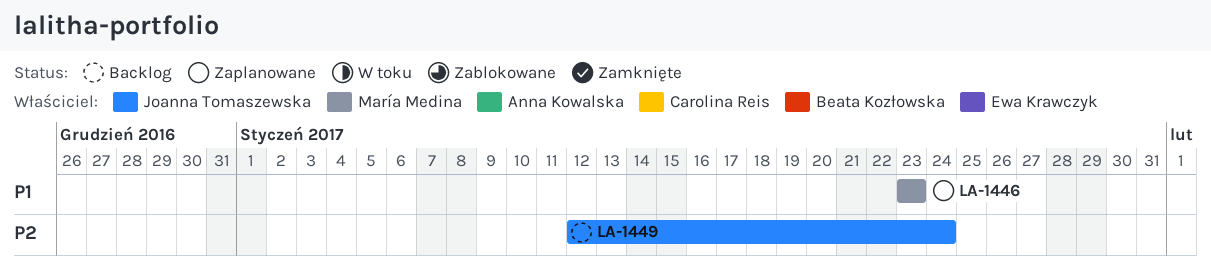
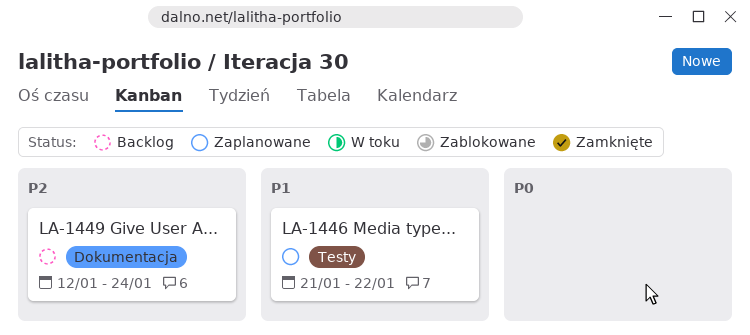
LA-1446, start: Jan 23 -> Jan 21
LA-1446, due: Jan 23 -> Jan 22

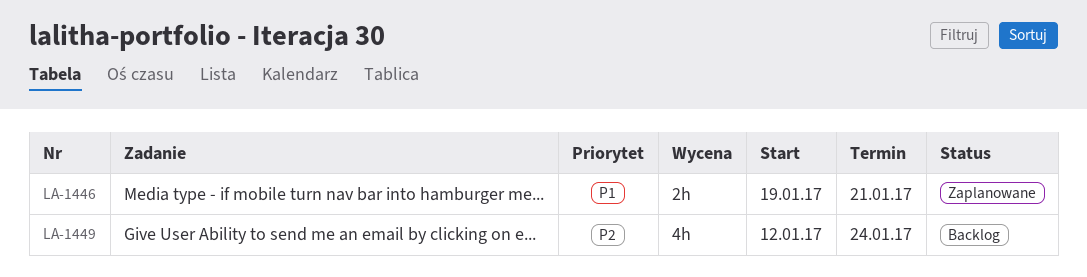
LA-1446, start: Jan 21 -> Jan 19
LA-1446, due: Jan 22 -> Jan 21

